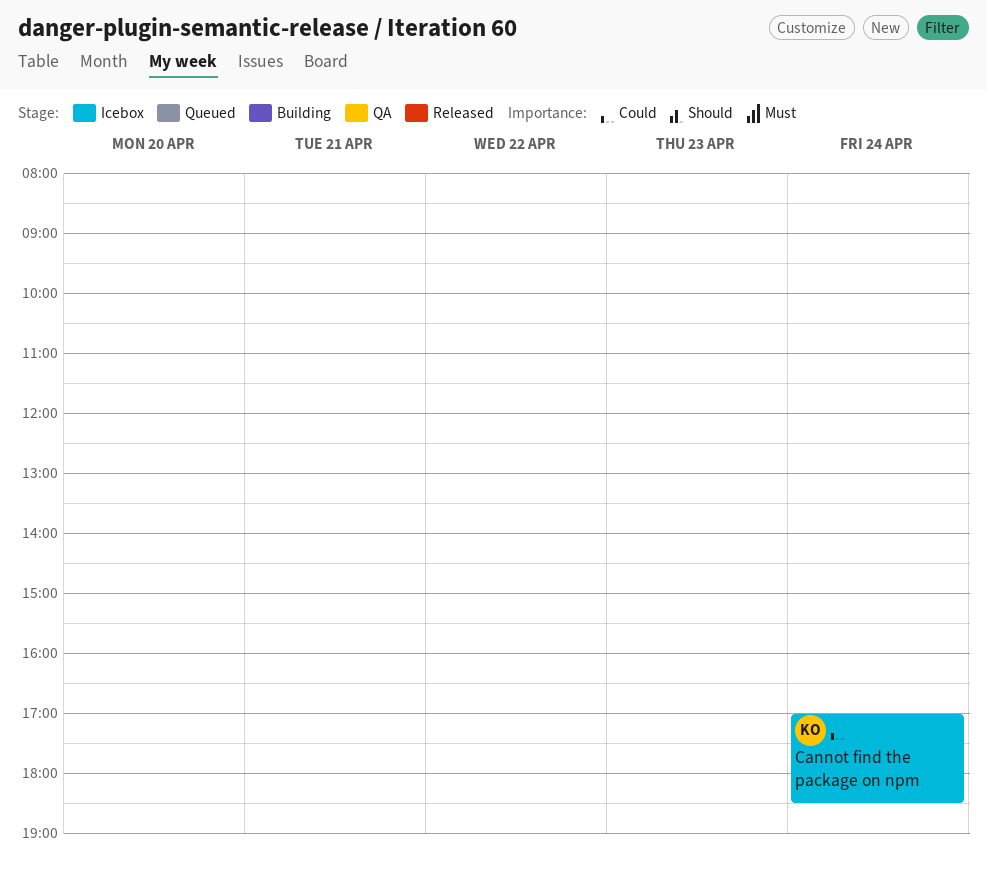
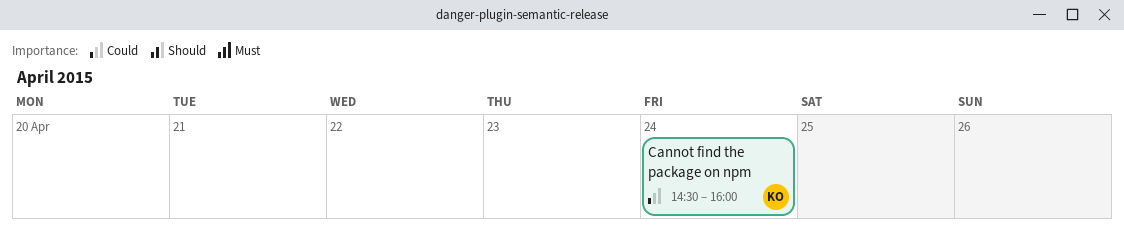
Cannot find the package on npm, begins: 17:00 -> 14:30
Cannot find the package on npm, ends: 18:30 -> 16:00

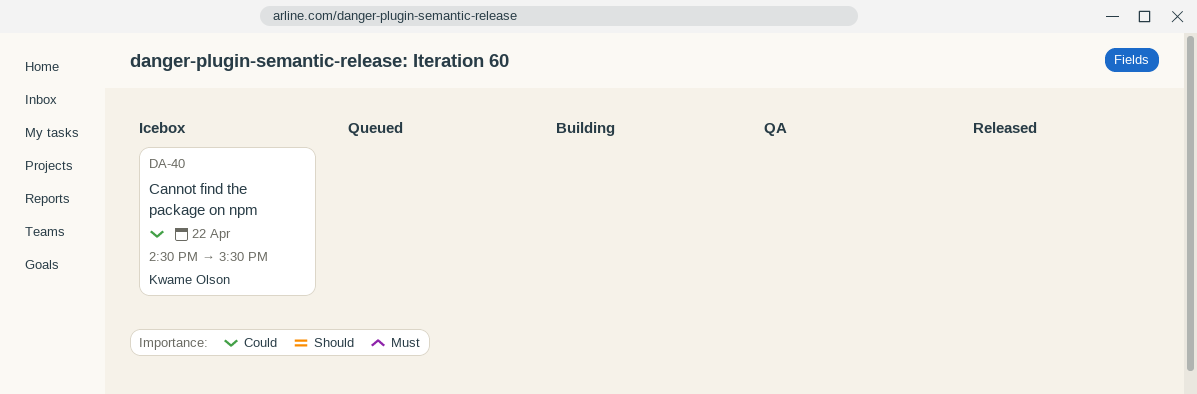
Cannot find the package on npm, day: Apr 24 -> Apr 22
Cannot find the package on npm, ends: 16:00 -> 15:30

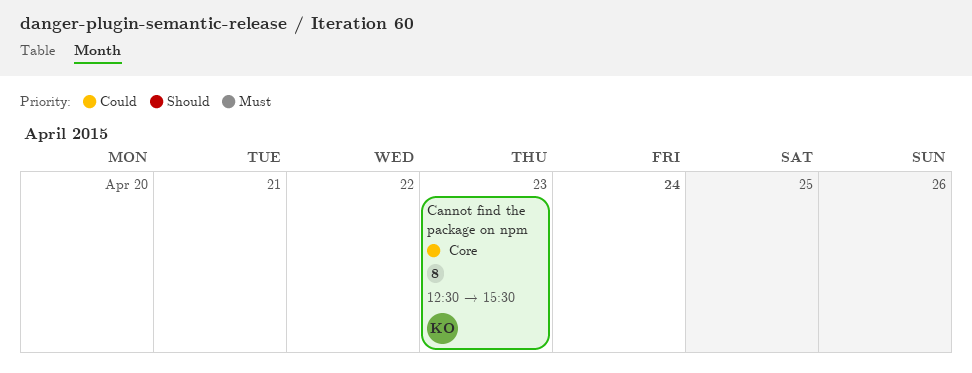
Cannot find the package on npm, day: Apr 22 -> Apr 23
Cannot find the package on npm, begins: 14:30 -> 12:30

